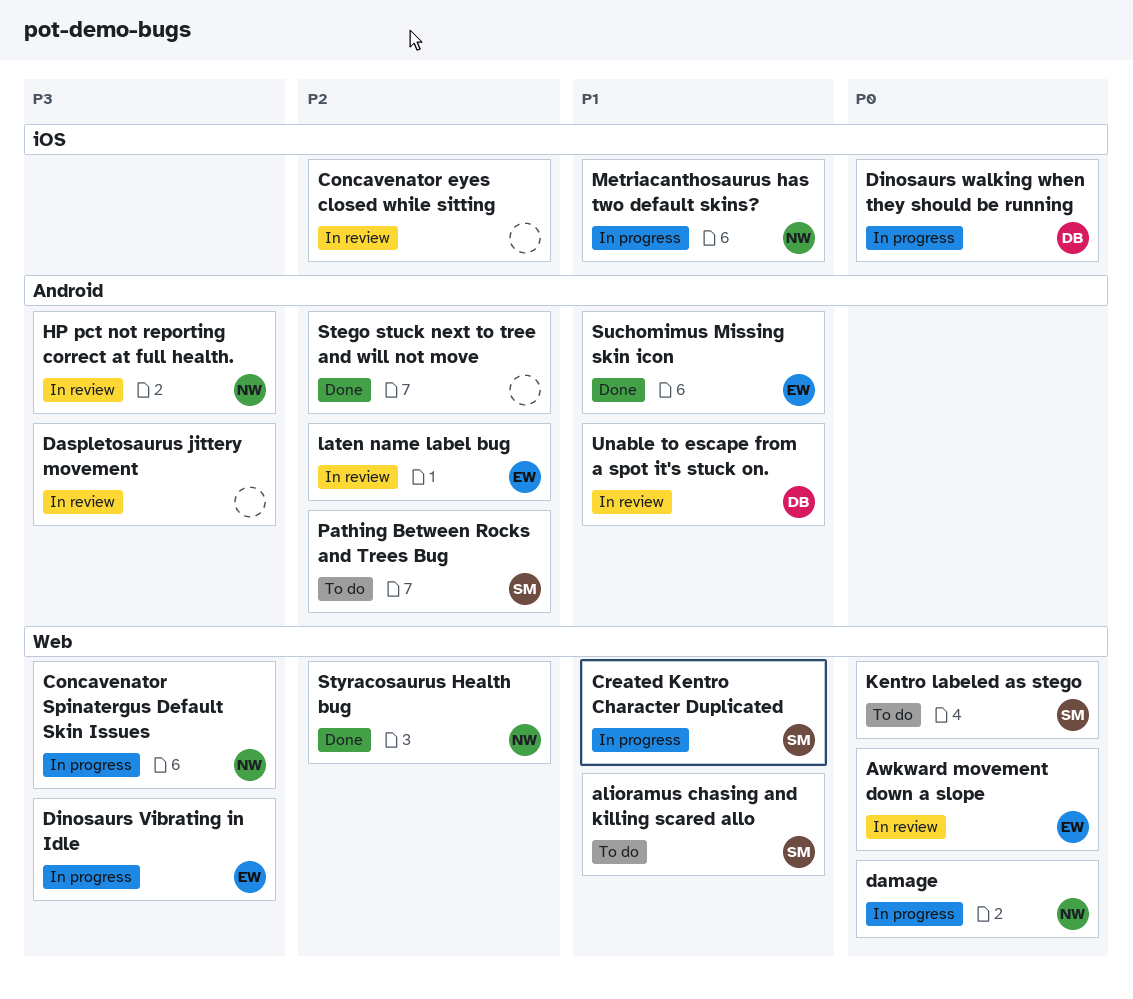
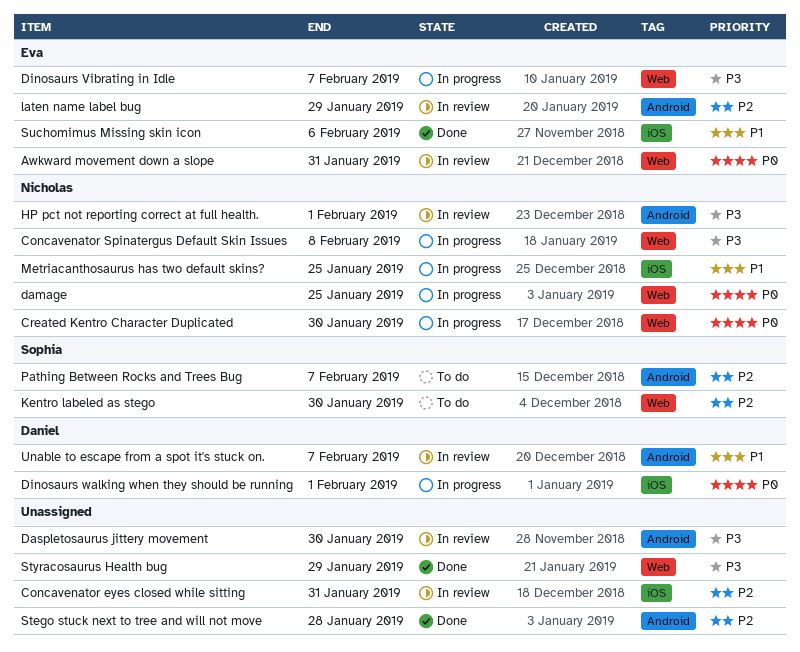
alioramus chasing and killing scared allo: present -> none
Created Kentro Character Duplicated, owner: Sophia -> Nicholas
Created Kentro Character Duplicated, priority: P1 -> P0
Kentro labeled as stego, priority: P0 -> P2
Styracosaurus Health bug, owner: Nicholas -> none
Styracosaurus Health bug, priority: P2 -> P3
Suchomimus Missing skin icon, label: Android -> iOS

